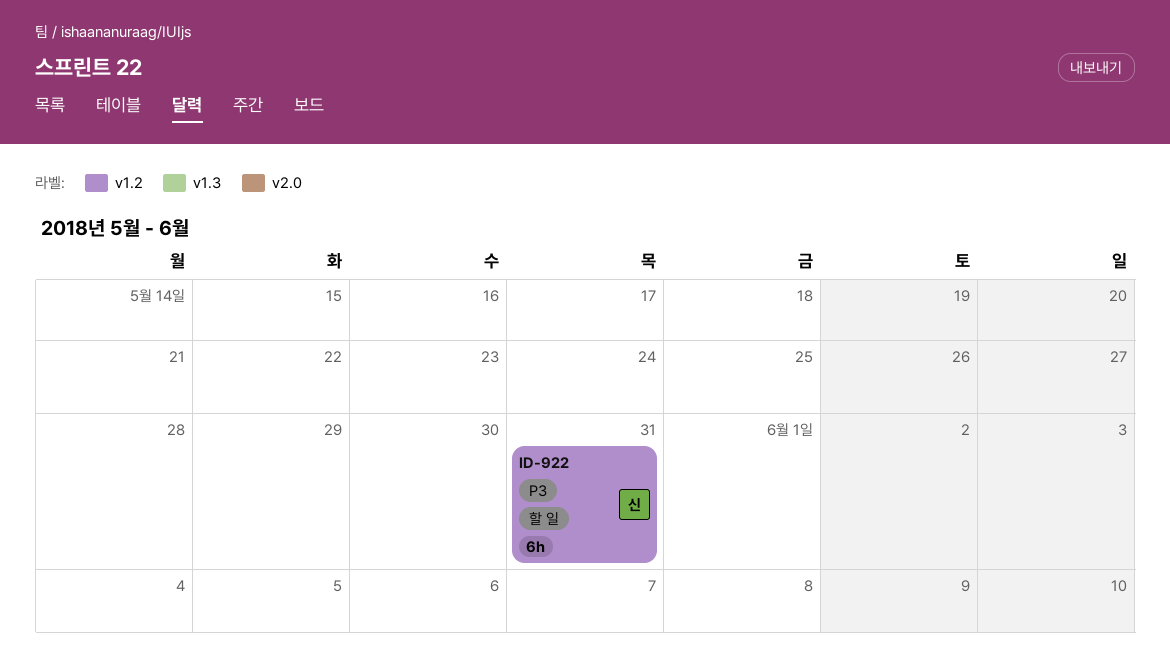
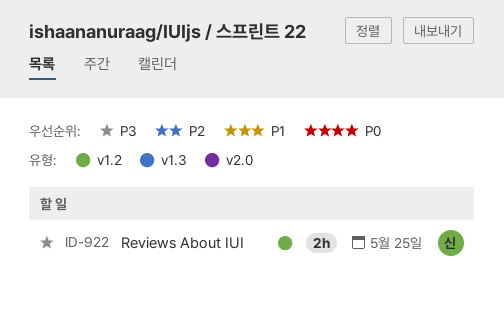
ID-922, estimate: 6h -> 2h
ID-922, due: May 31 -> May 25

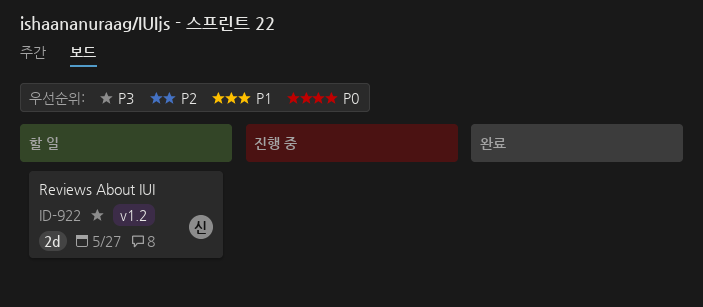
ID-922, estimate: 2h -> 2d
ID-922, due: May 25 -> May 27

